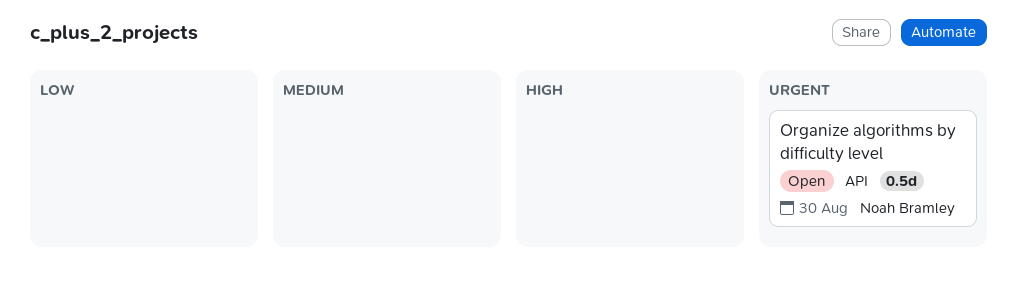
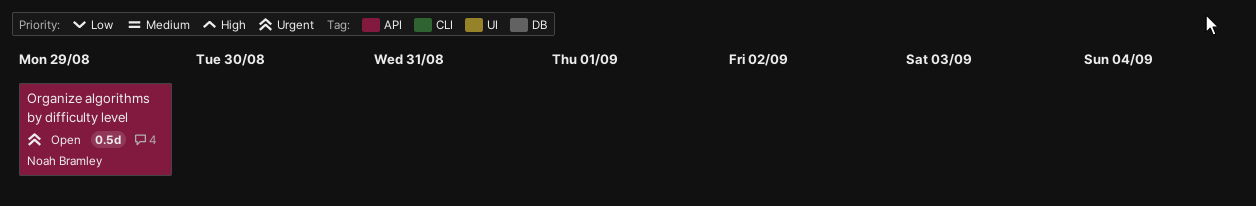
Organize algorithms by difficulty level, due: Aug 30 -> Aug 29

